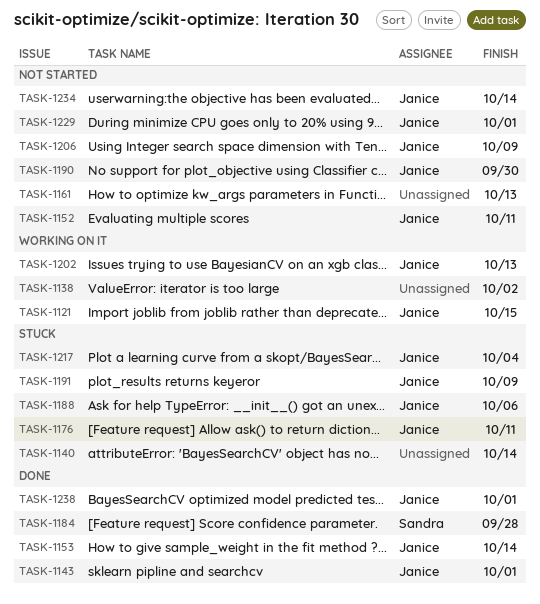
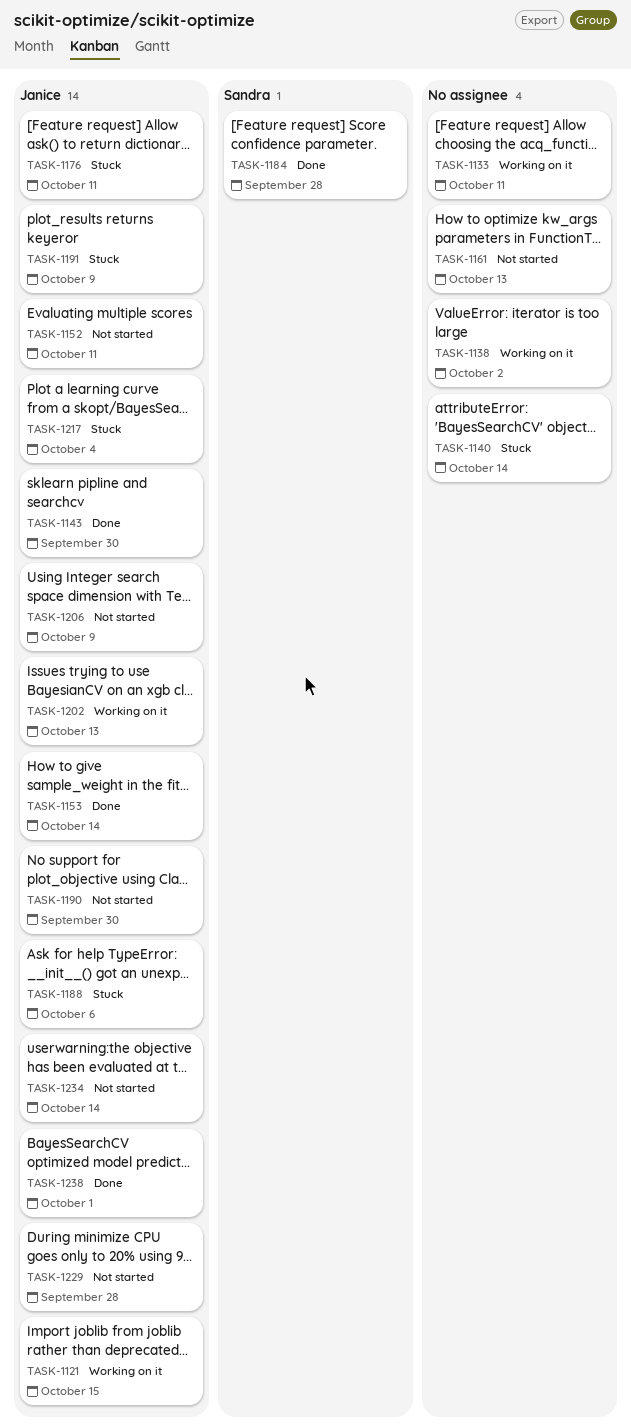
TASK-1133: none -> present
TASK-1143, due: Oct 1 -> Sep 30
TASK-1229, due: Oct 1 -> Sep 28

